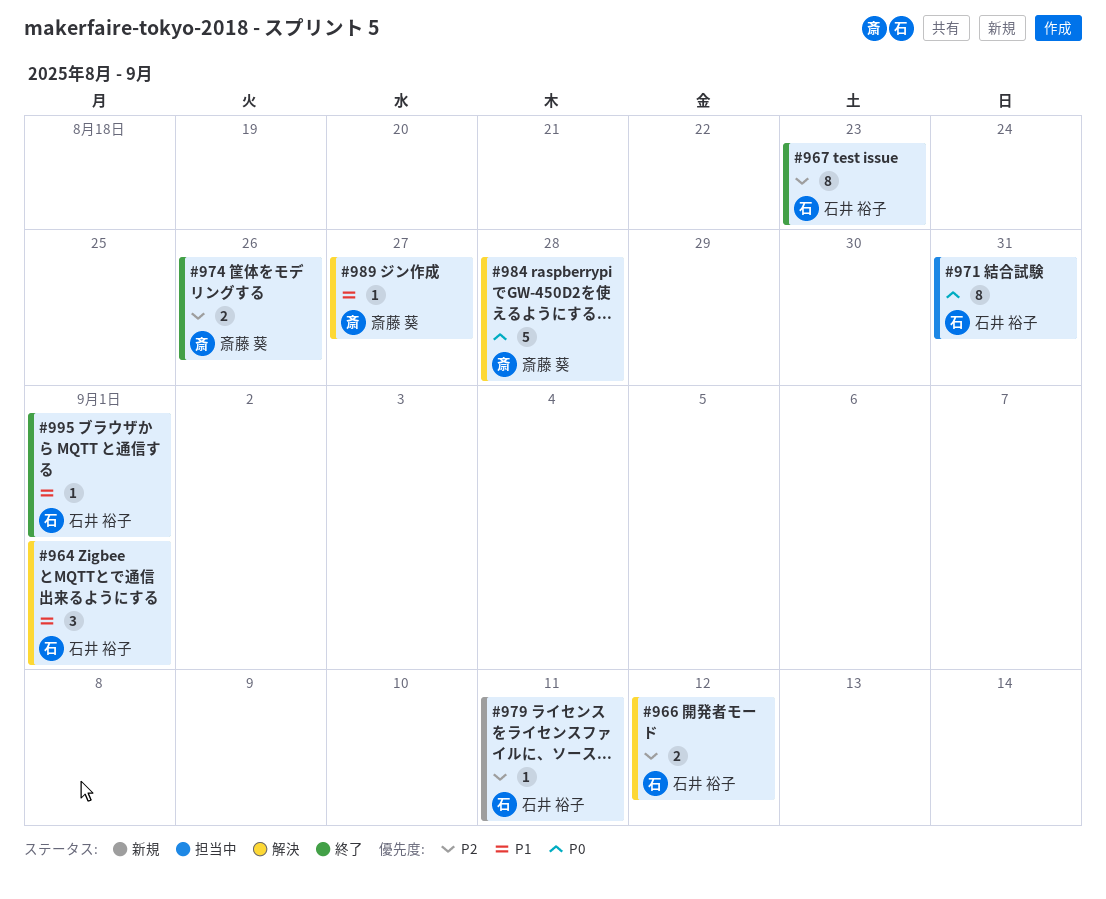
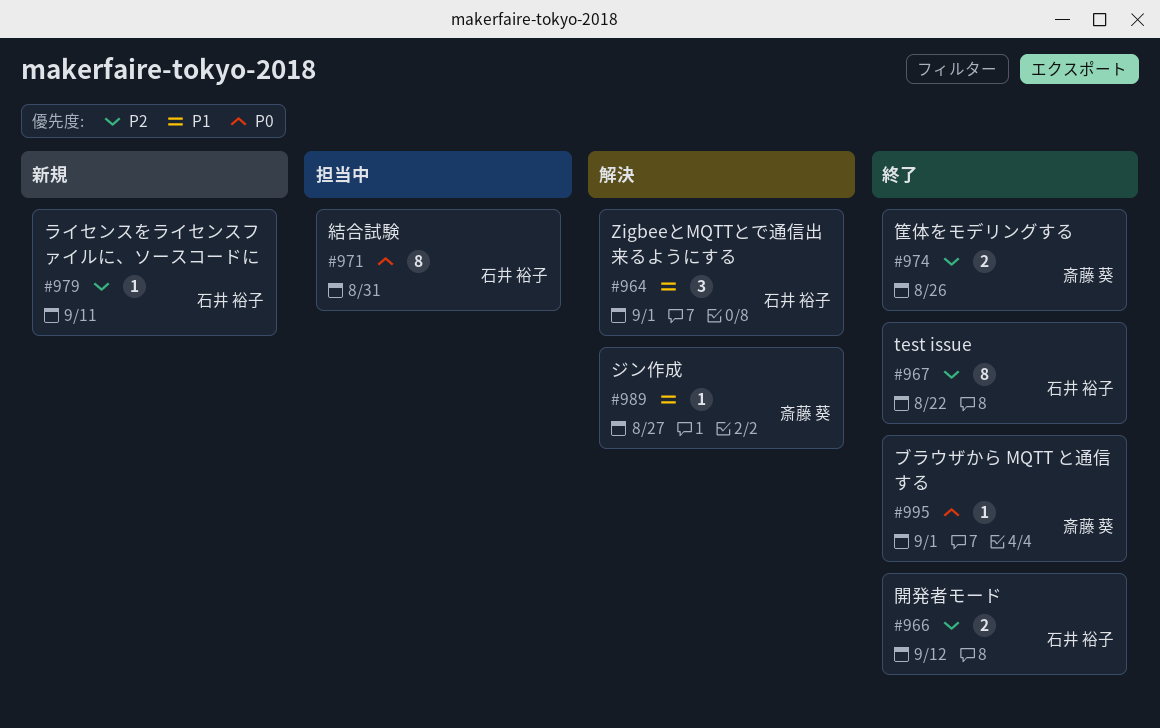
#966, status: 解決 -> 終了
#967, due: Aug 23 -> Aug 22
#984: present -> none
#995, owner: 石井 裕子 -> 斎藤 葵
#995, priority: P1 -> P0

